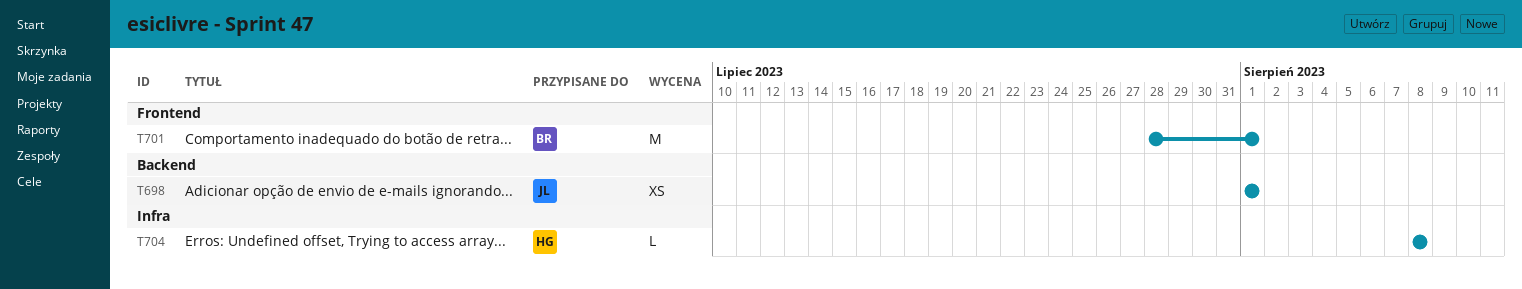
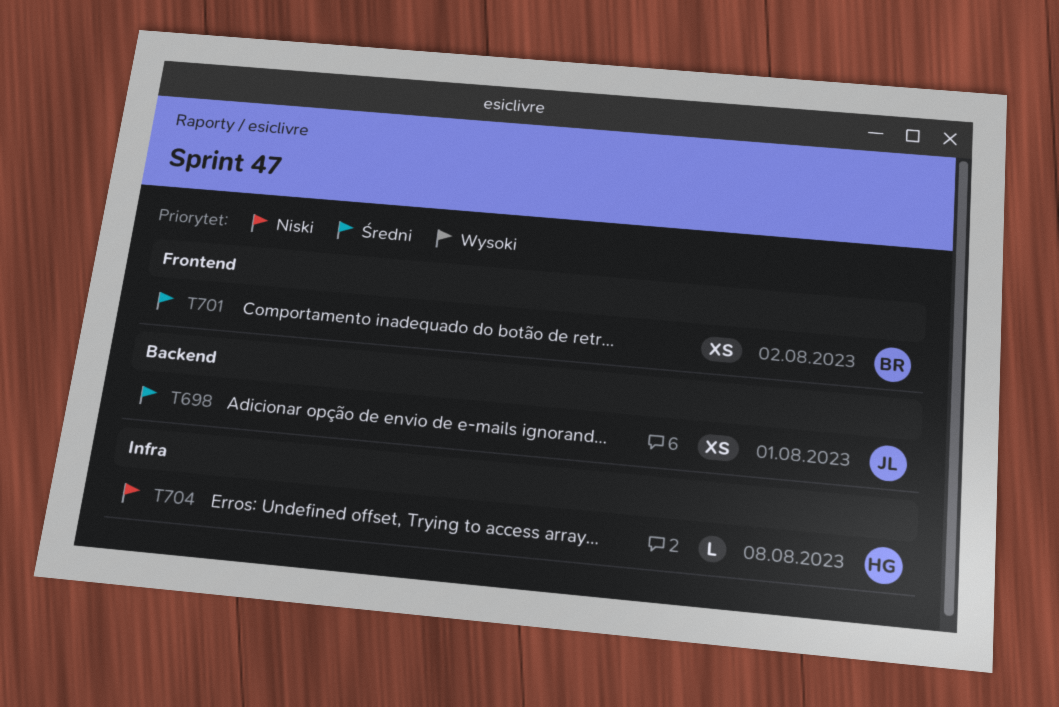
T701, estimate: M -> XS
T701, due: Aug 1 -> Aug 2

